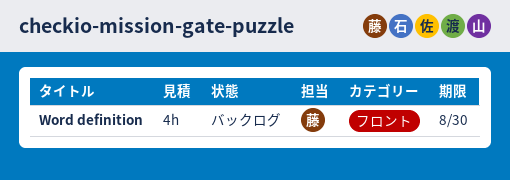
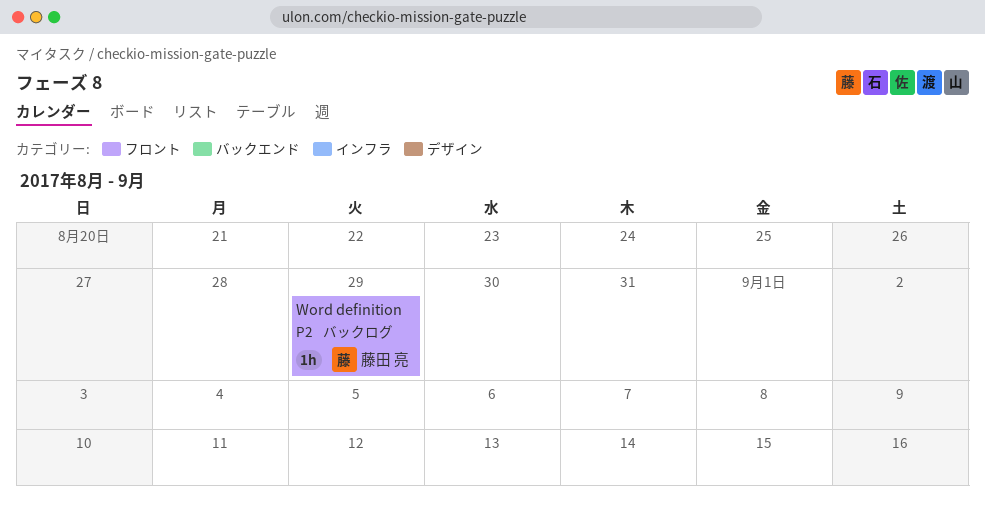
Word definition, estimate: 4h -> 1h
Word definition, due: Aug 30 -> Aug 29

